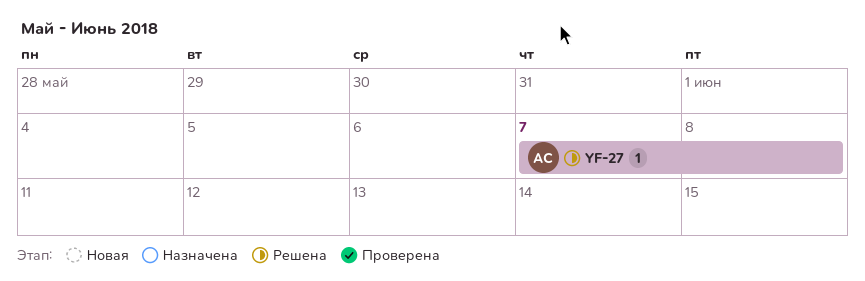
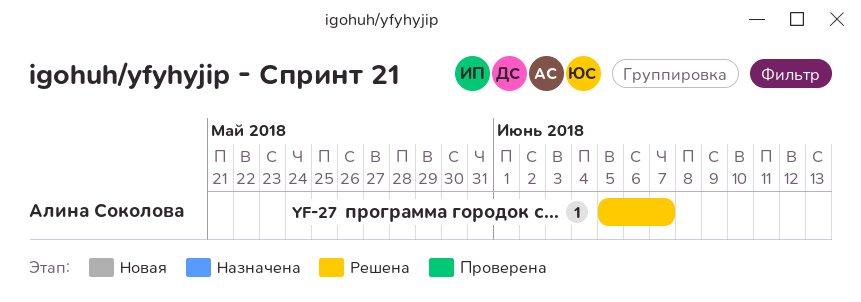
YF-27, start: Jun 7 -> Jun 5
YF-27, due: Jun 8 -> Jun 7

